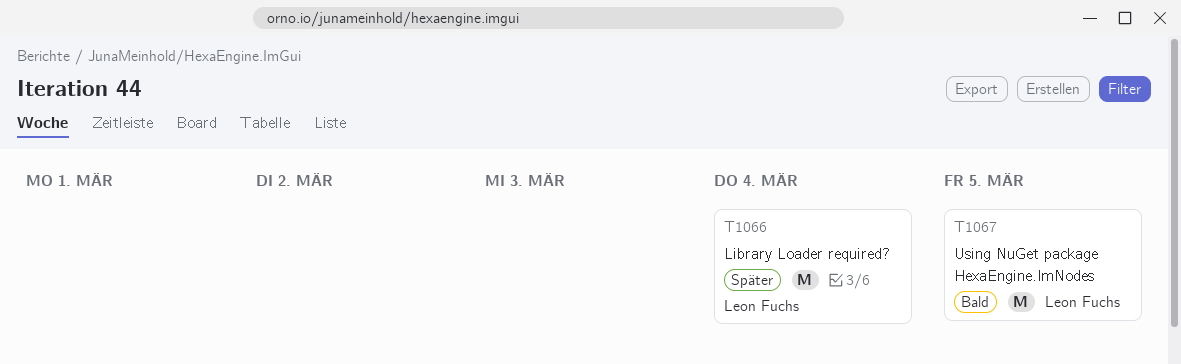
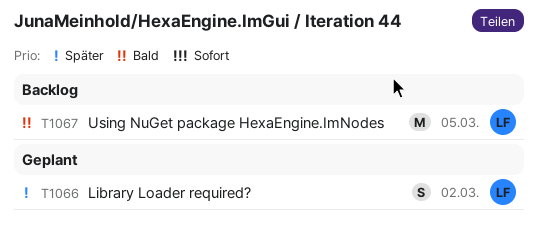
T1066, estimate: M -> S
T1066, due: Mar 4 -> Mar 2

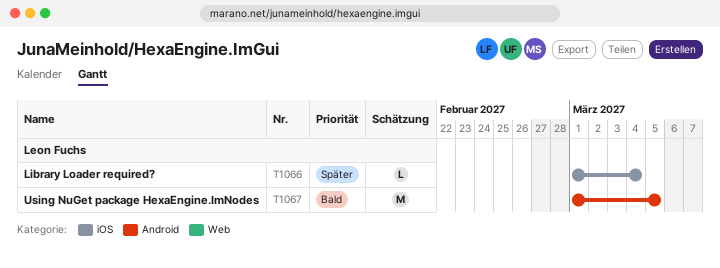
T1066, estimate: S -> L
T1066, due: Mar 2 -> Mar 4

